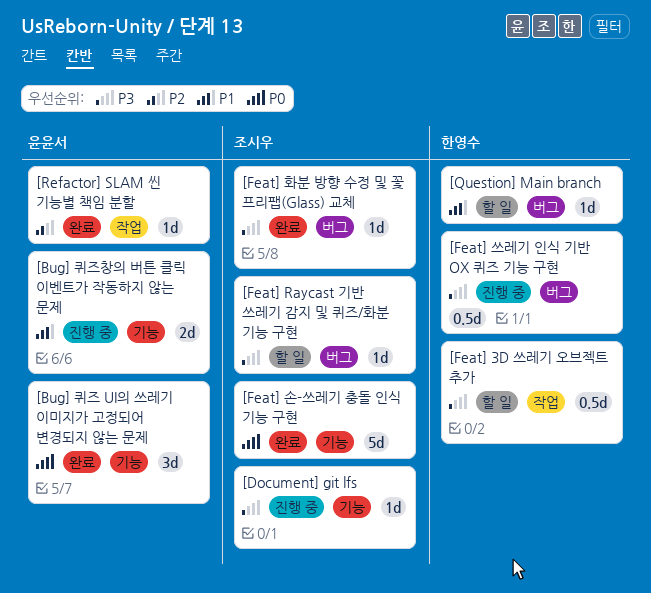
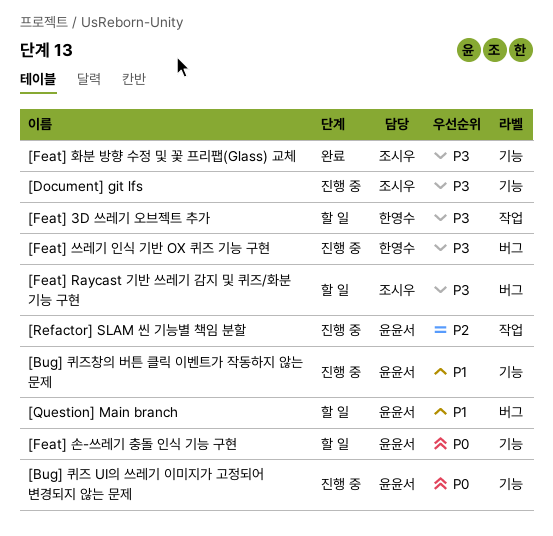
[Bug] 퀴즈 UI의 쓰레기 이미지가 고정되어 변경되지 않는 문제, status: 완료 -> 진행 중
[Feat] 손-쓰레기 충돌 인식 기능 구현, status: 완료 -> 할 일
[Feat] 손-쓰레기 충돌 인식 기능 구현, owner: 조시우 -> 윤윤서
[Feat] 화분 방향 수정 및 꽃 프리팹(Glass) 교체, label: 버그 -> 기능
[Question] Main branch, owner: 한영수 -> 윤윤서
[Refactor] SLAM 씬 기능별 책임 분할, status: 완료 -> 진행 중

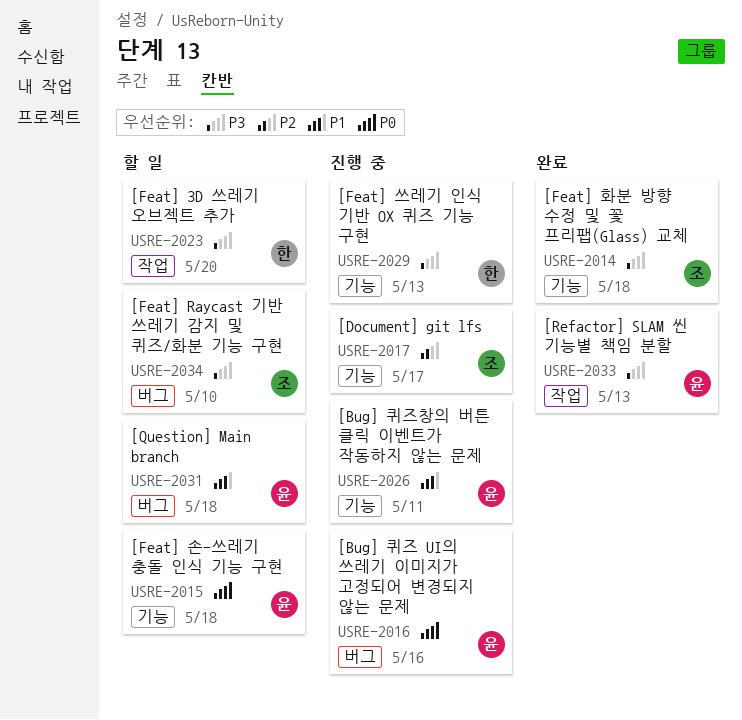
[Bug] 퀴즈 UI의 쓰레기 이미지가 고정되어 변경되지 않는 문제, label: 기능 -> 버그
[Document] git lfs, priority: P3 -> P2
[Feat] 쓰레기 인식 기반 OX 퀴즈 기능 구현, label: 버그 -> 기능
[Refactor] SLAM 씬 기능별 책임 분할, status: 진행 중 -> 완료
[Refactor] SLAM 씬 기능별 책임 분할, priority: P2 -> P3

